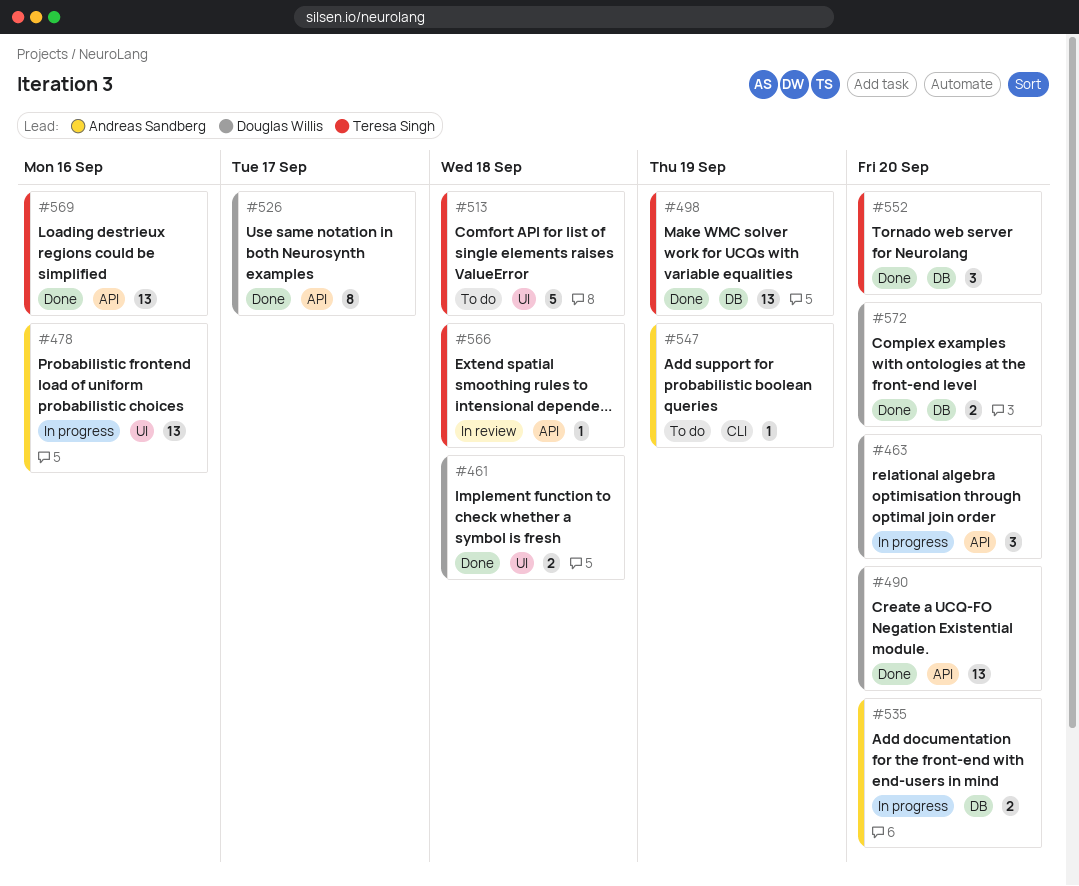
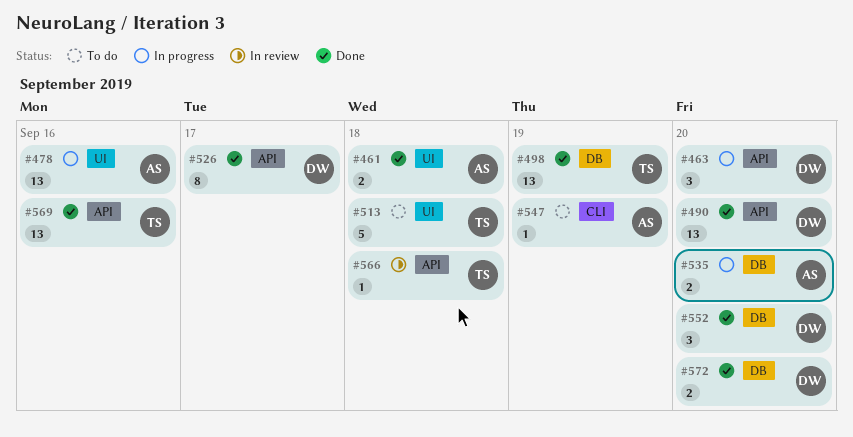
#461, owner: Douglas Willis -> Andreas Sandberg
#552, owner: Teresa Singh -> Douglas Willis

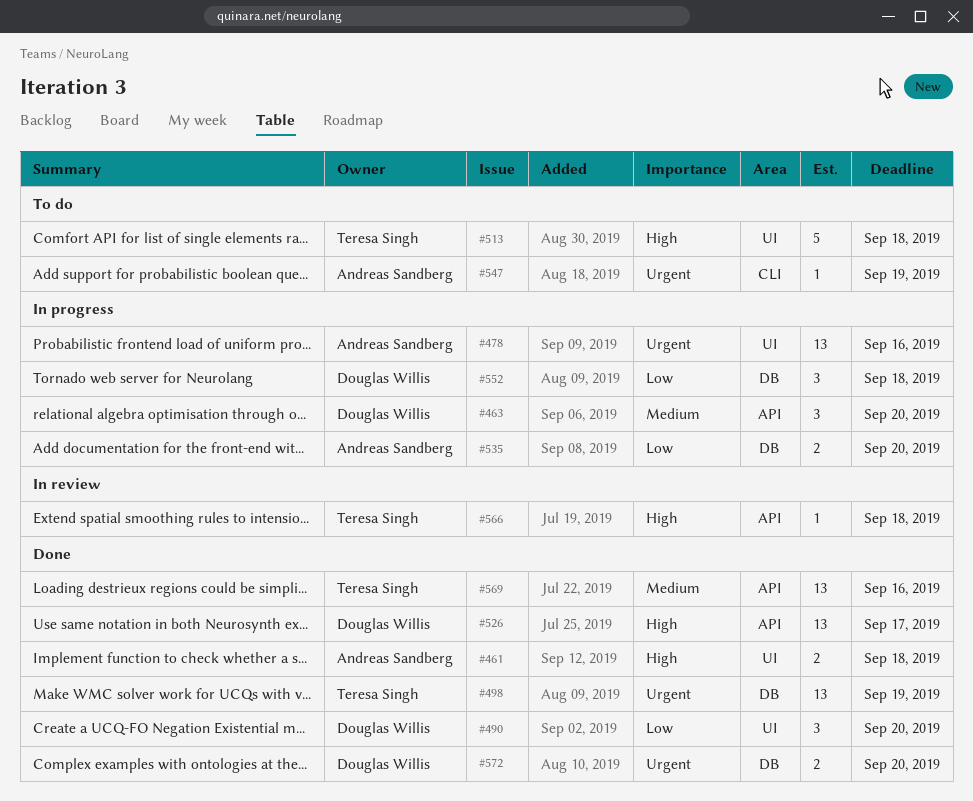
#490, label: API -> UI
#490, estimate: 13 -> 3
#526, estimate: 8 -> 13
#552, status: Done -> In progress
#552, due: Sep 20 -> Sep 18

